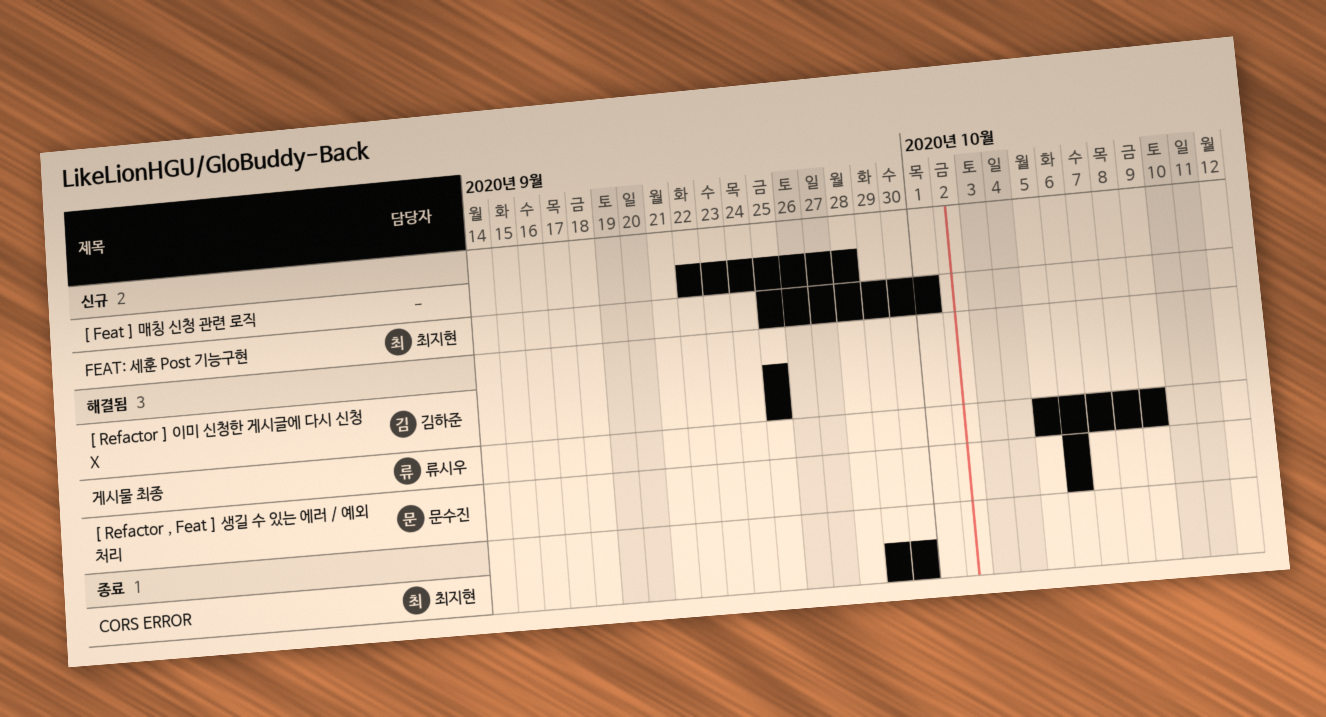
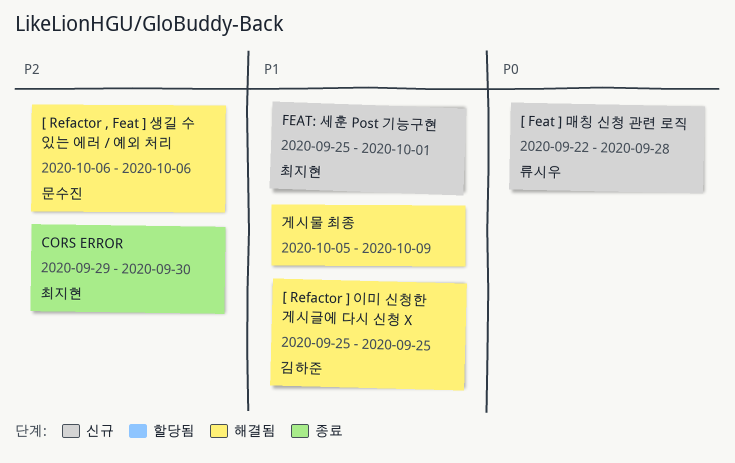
[ Feat ] 매칭 신청 관련 로직, owner: none -> 류시우
게시물 최종, owner: 류시우 -> none

